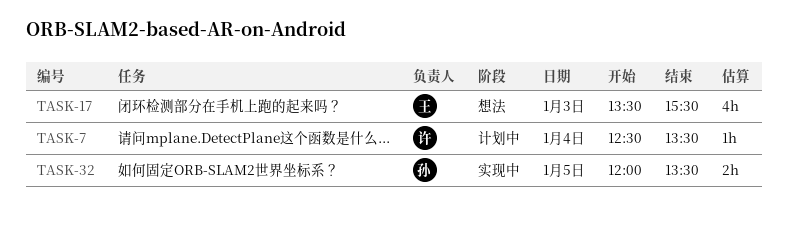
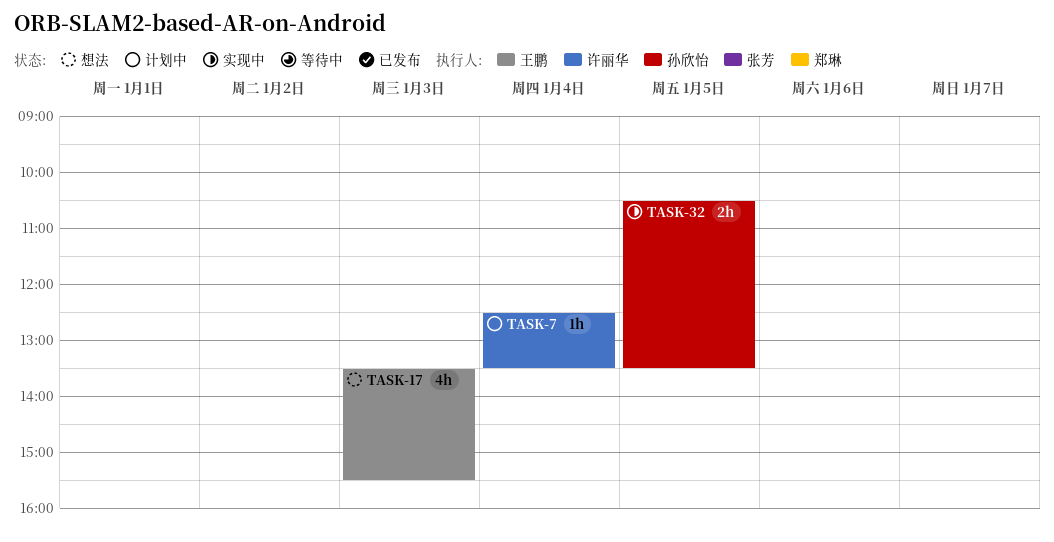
TASK-32, begins: 12:00 -> 10:30

